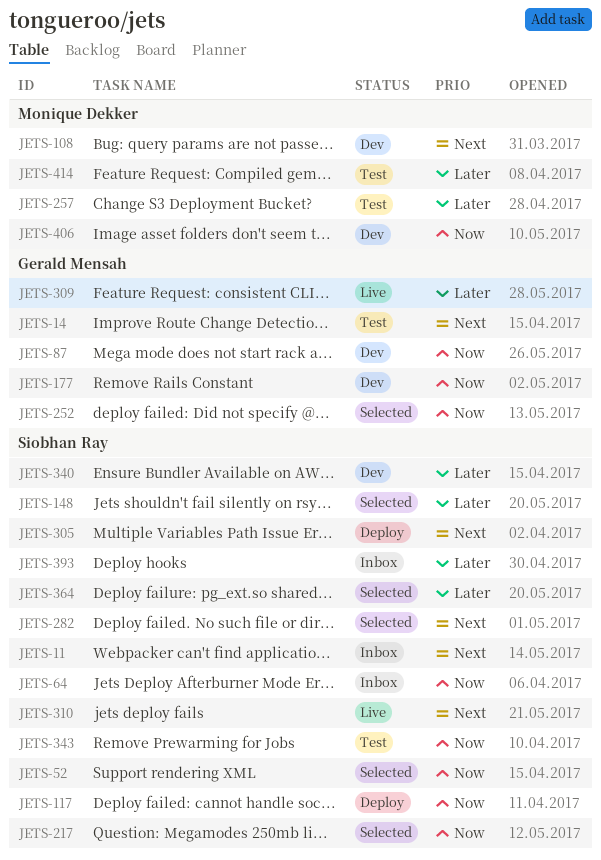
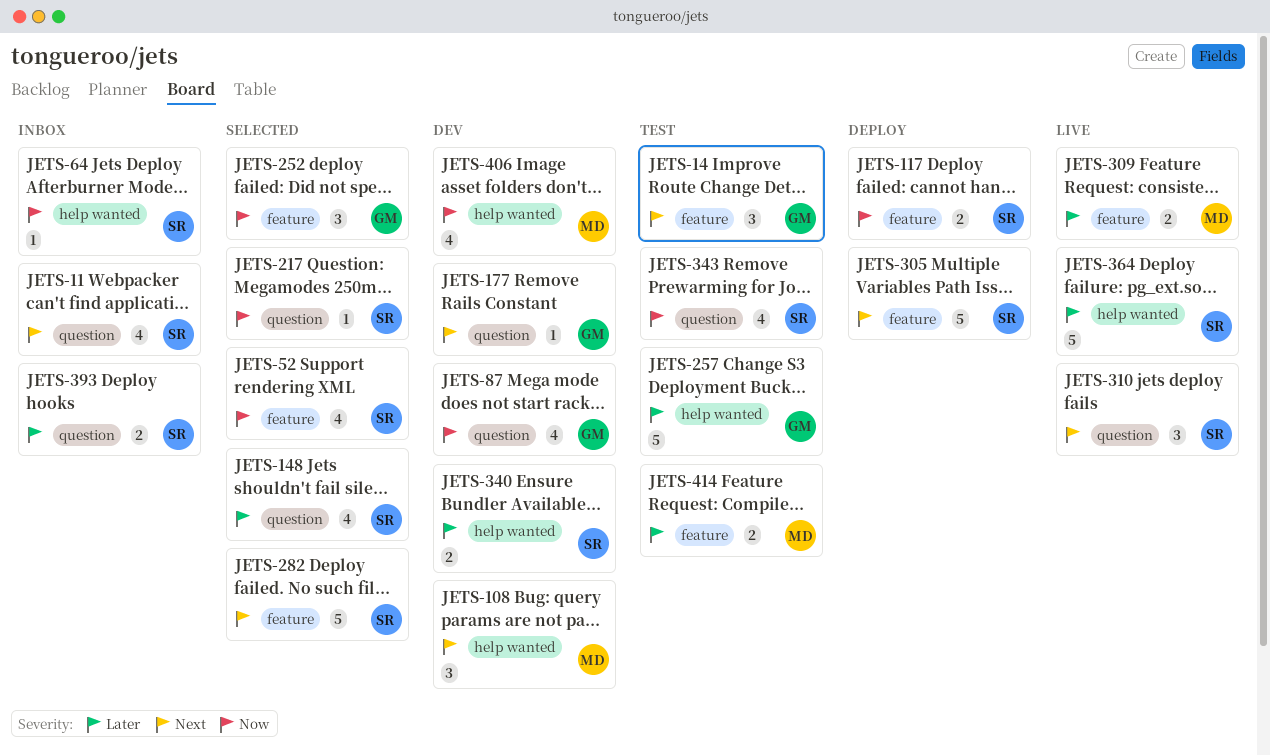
JETS-177, priority: Now -> Next
JETS-257, owner: Monique Dekker -> Gerald Mensah
JETS-309, owner: Gerald Mensah -> Monique Dekker
JETS-364, status: Selected -> Live

